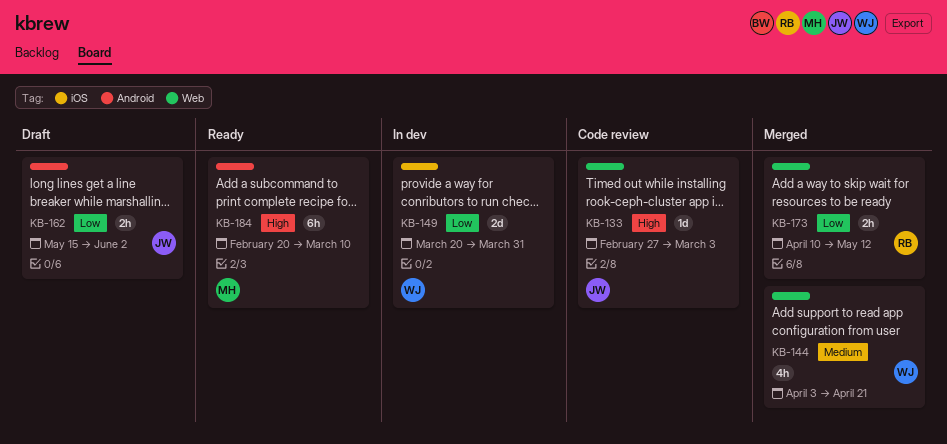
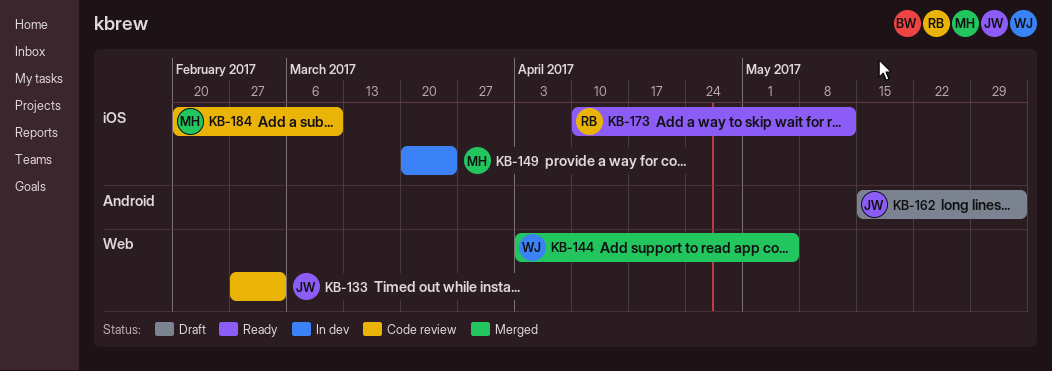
KB-144, due: Apr 21 -> May 5
KB-149, owner: WJ -> MH
KB-149, due: Mar 31 -> Mar 24
KB-173, status: Merged -> Ready
KB-173, label: Web -> iOS
KB-184, status: Ready -> Code review
KB-184, label: Android -> iOS

